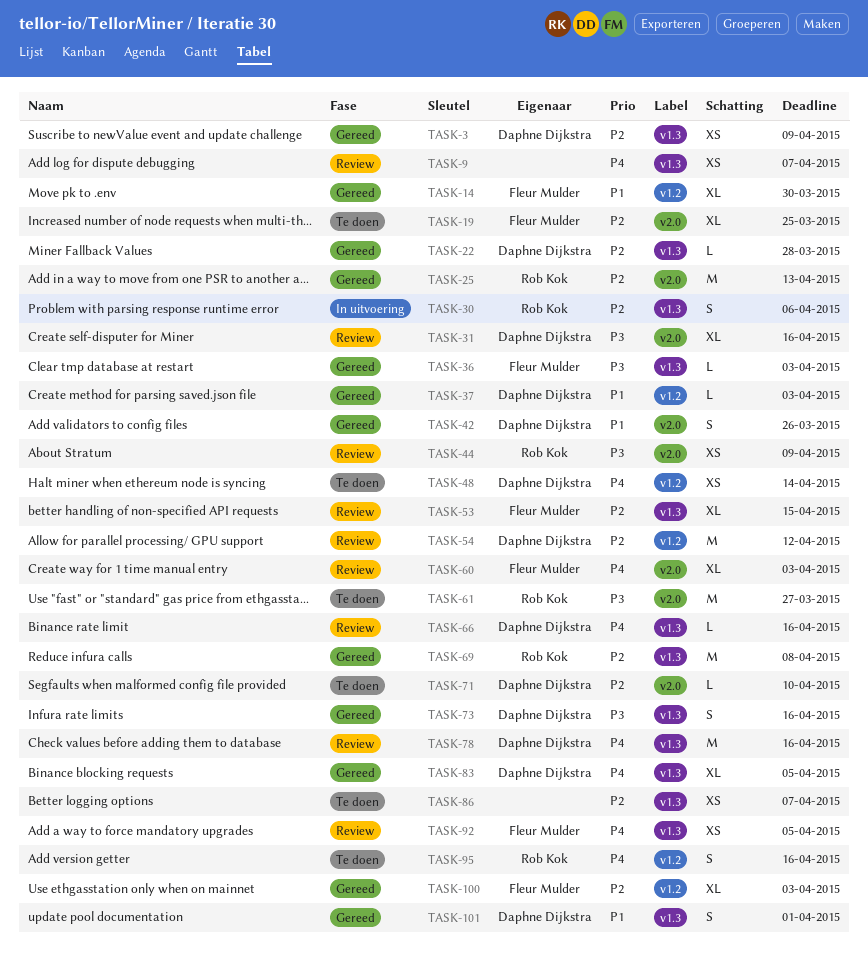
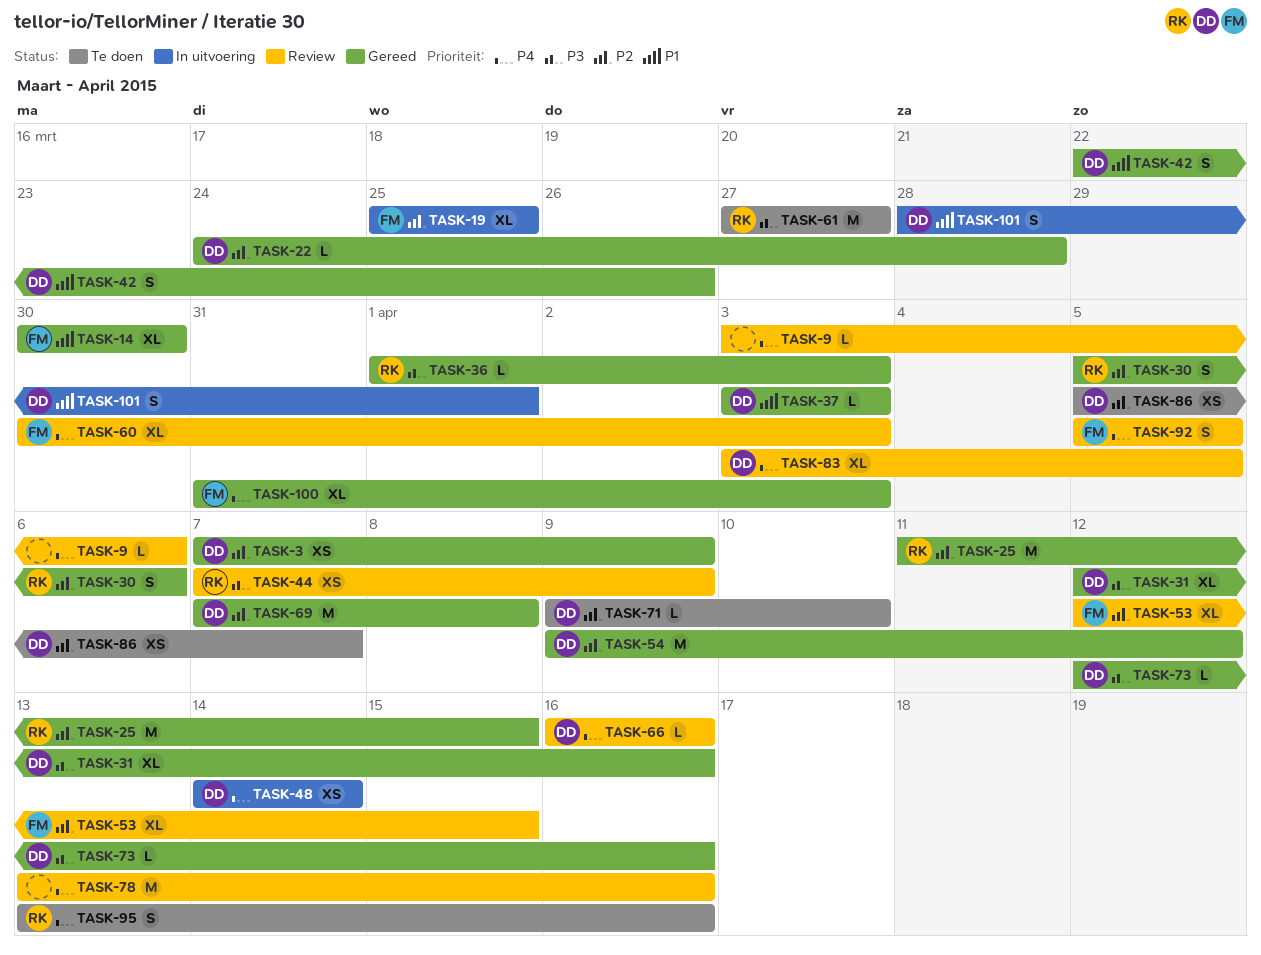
TASK-9, estimate: XS -> L
TASK-9, due: Apr 7 -> Apr 6
TASK-19, status: Te doen -> In uitvoering
TASK-25, due: Apr 13 -> Apr 15
TASK-30, status: In uitvoering -> Gereed
TASK-31, status: Review -> Gereed
TASK-36, owner: Fleur Mulder -> Rob Kok
TASK-48, status: Te doen -> In uitvoering
TASK-54, status: Review -> Gereed
TASK-69, owner: Rob Kok -> Daphne Dijkstra
TASK-73, estimate: S -> L
TASK-78, owner: Daphne Dijkstra -> none
TASK-83, status: Gereed -> Review
TASK-86, owner: none -> Daphne Dijkstra
TASK-92, estimate: XS -> S
TASK-100, priority: P2 -> P4
TASK-101, status: Gereed -> In uitvoering

